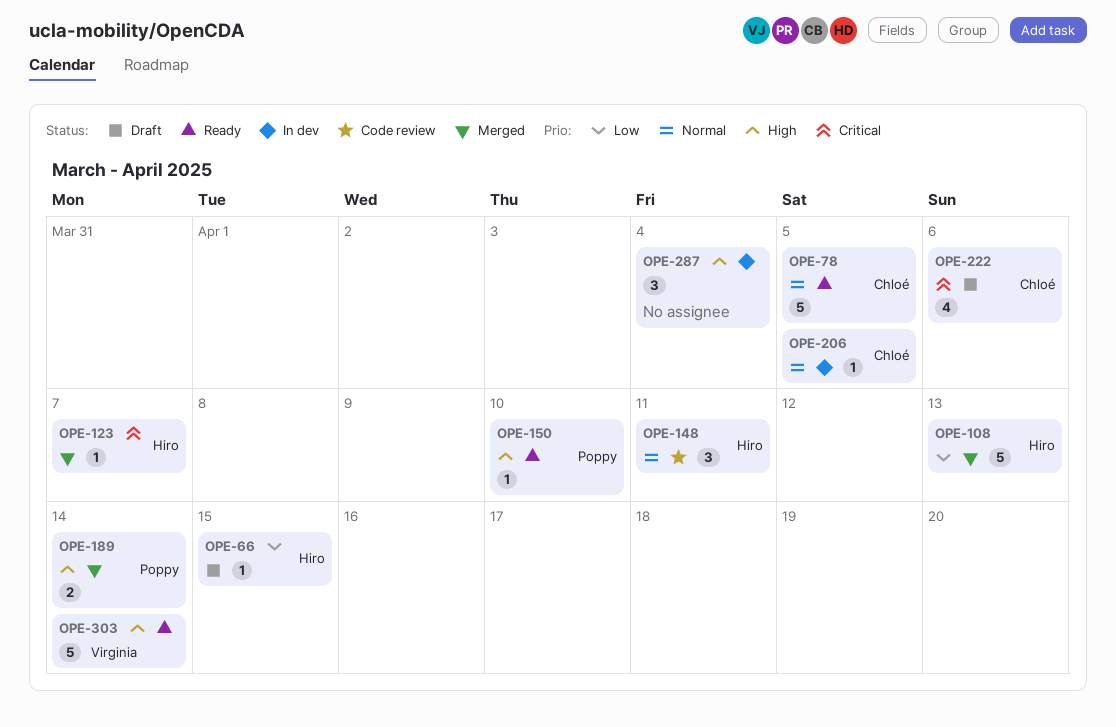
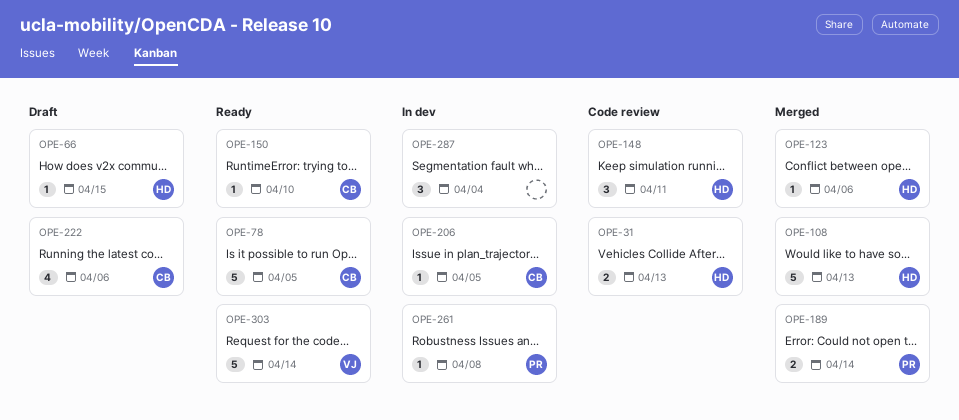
OPE-31: none -> present
OPE-123, due: Apr 7 -> Apr 6
OPE-150, owner: Poppy -> Chloé
OPE-261: none -> present

